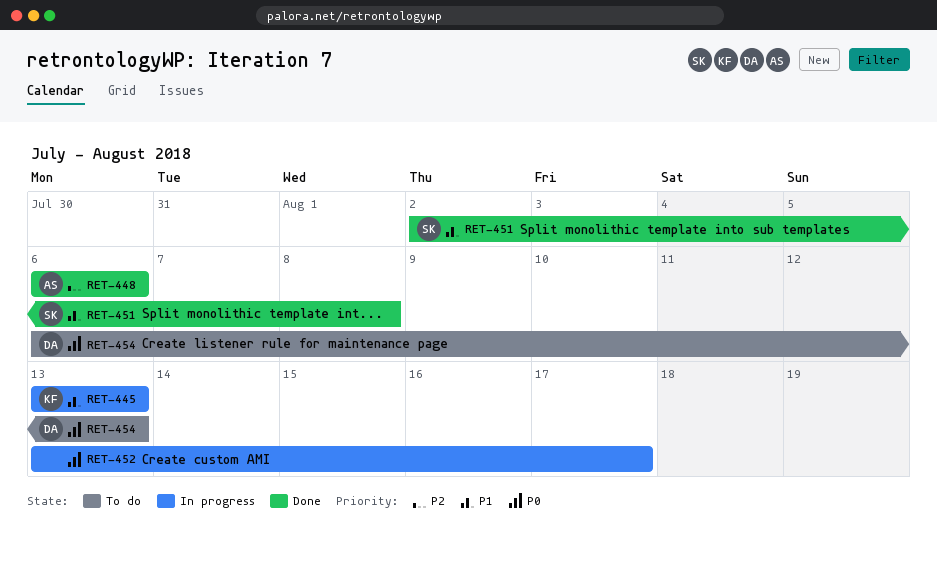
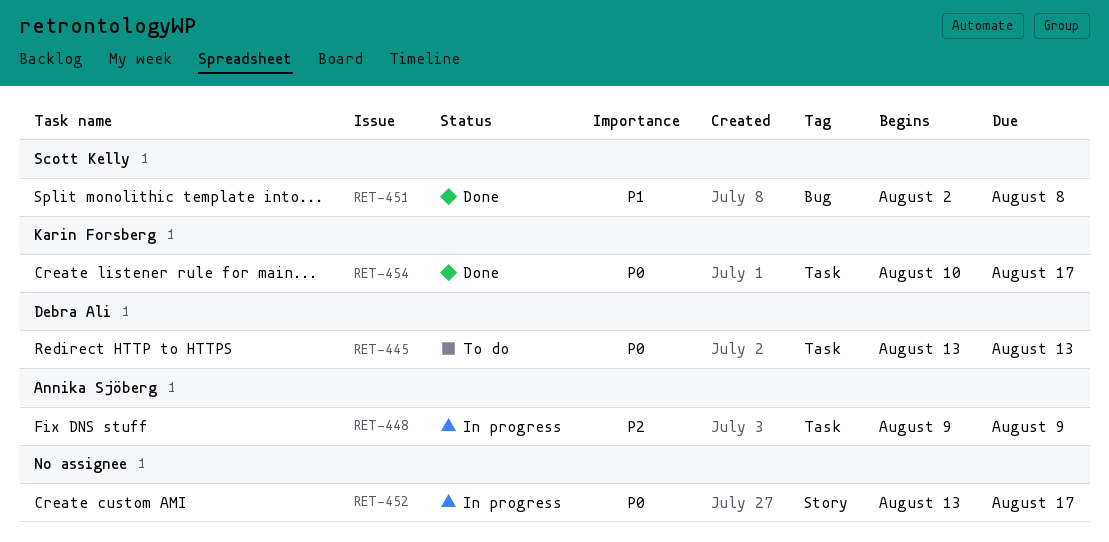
RET-445, status: In progress -> To do
RET-445, owner: Karin Forsberg -> Debra Ali
RET-445, priority: P1 -> P0
RET-448, status: Done -> In progress
RET-448, start: Aug 6 -> Aug 9
RET-448, due: Aug 6 -> Aug 9
RET-454, status: To do -> Done
RET-454, owner: Debra Ali -> Karin Forsberg
RET-454, start: Aug 6 -> Aug 10
RET-454, due: Aug 13 -> Aug 17

